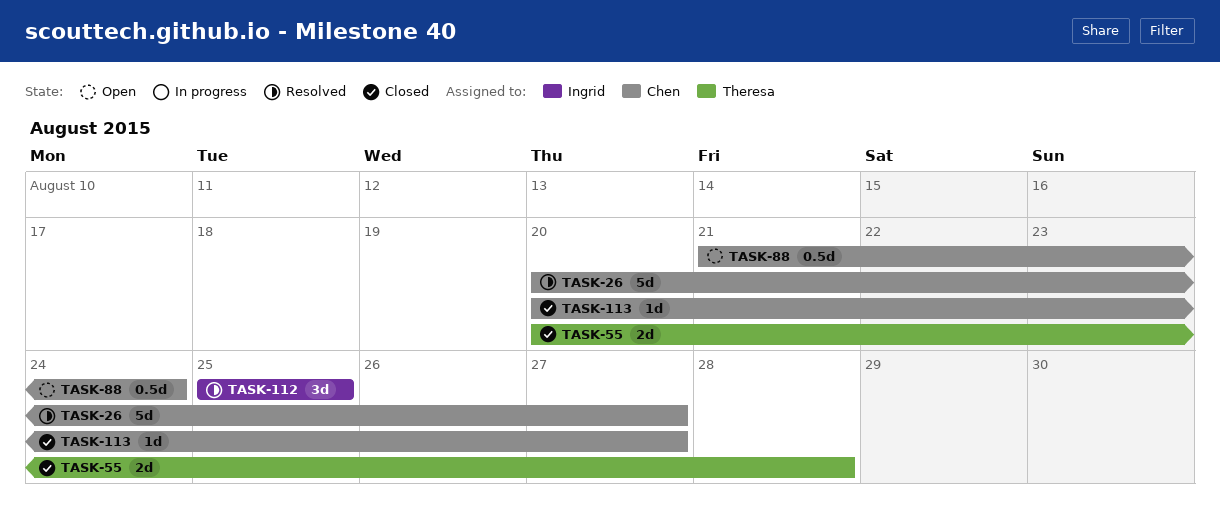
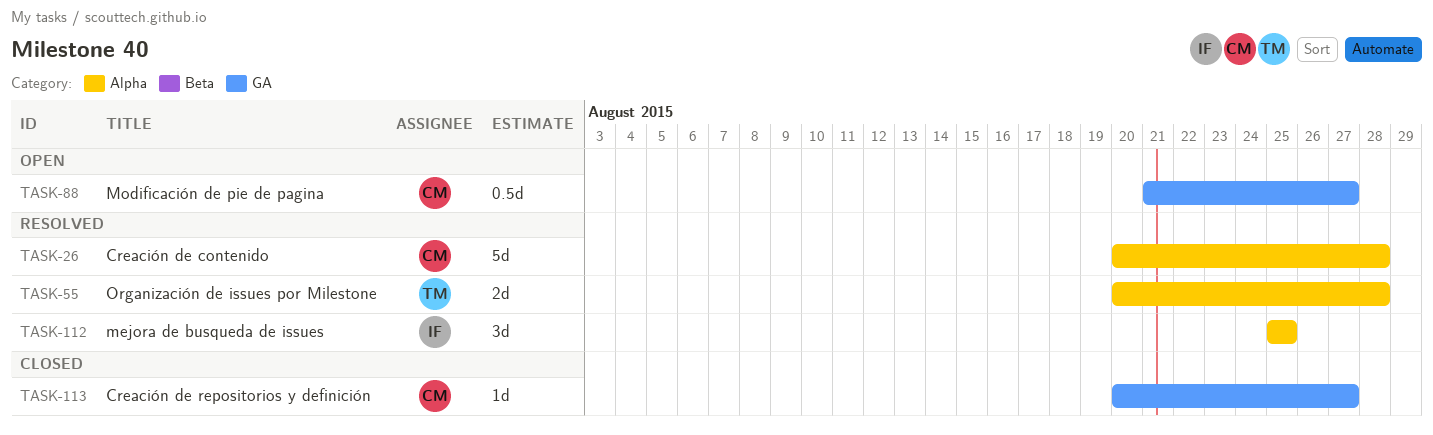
TASK-26, due: Aug 27 -> Aug 28
TASK-55, status: Closed -> Resolved
TASK-88, due: Aug 24 -> Aug 27

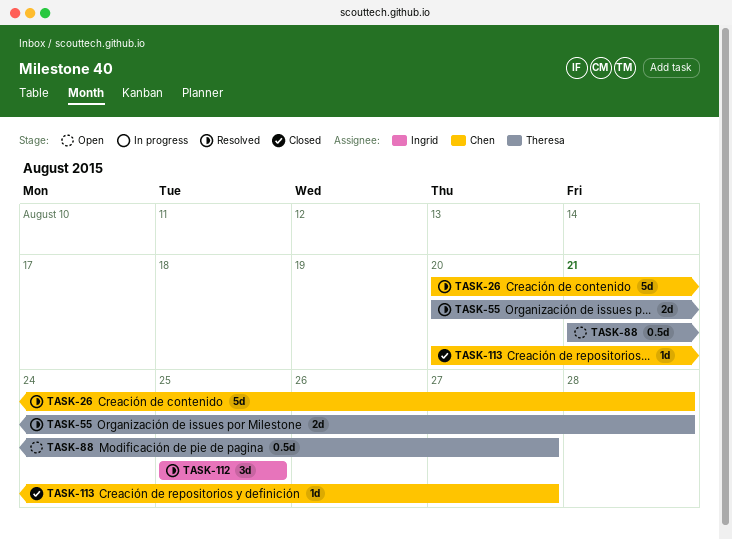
TASK-88, owner: Chen -> Theresa

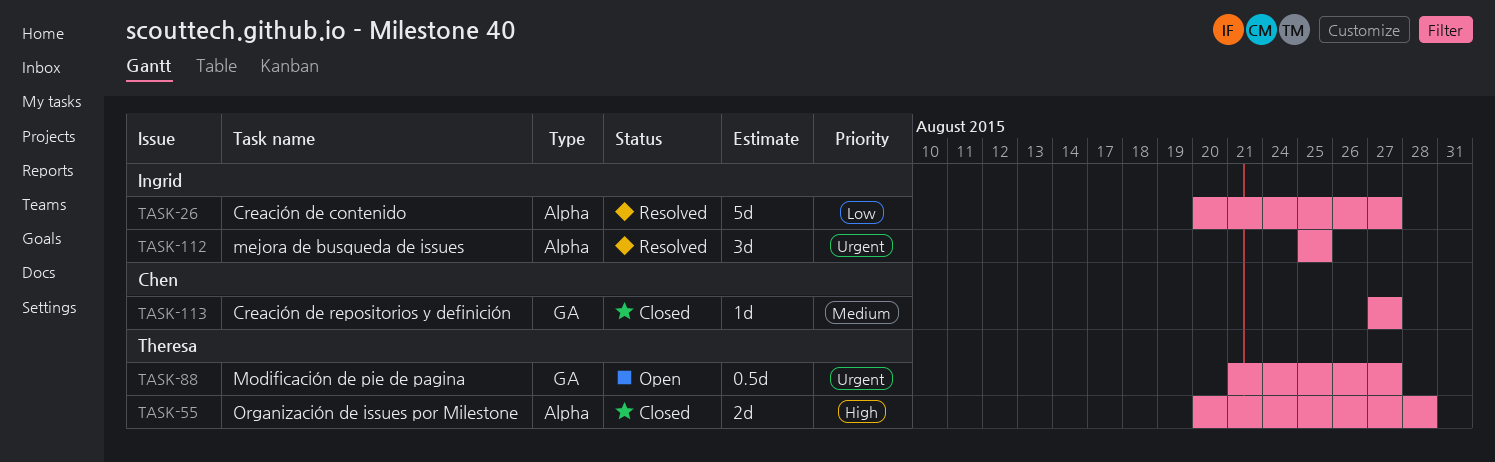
TASK-26, owner: Chen -> Ingrid
TASK-26, due: Aug 28 -> Aug 27
TASK-55, status: Resolved -> Closed
TASK-113, start: Aug 20 -> Aug 27

